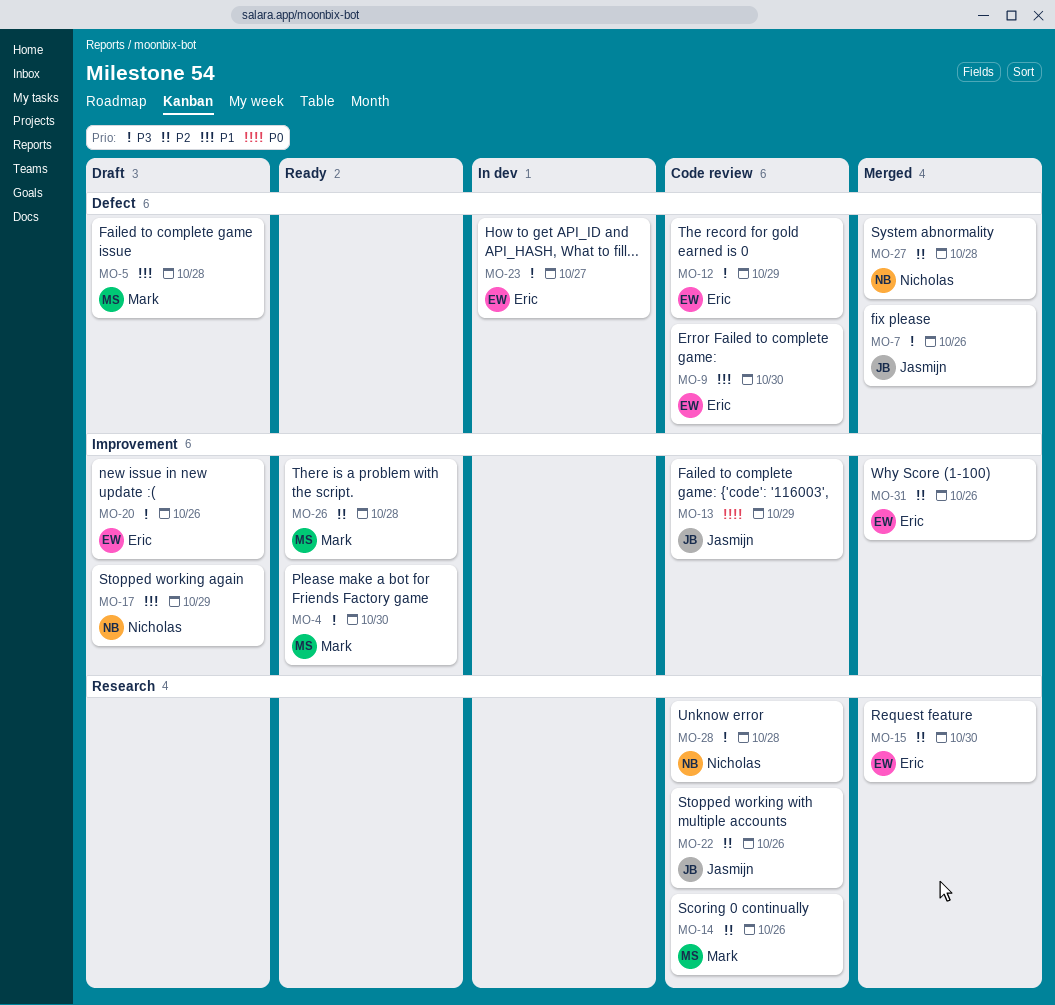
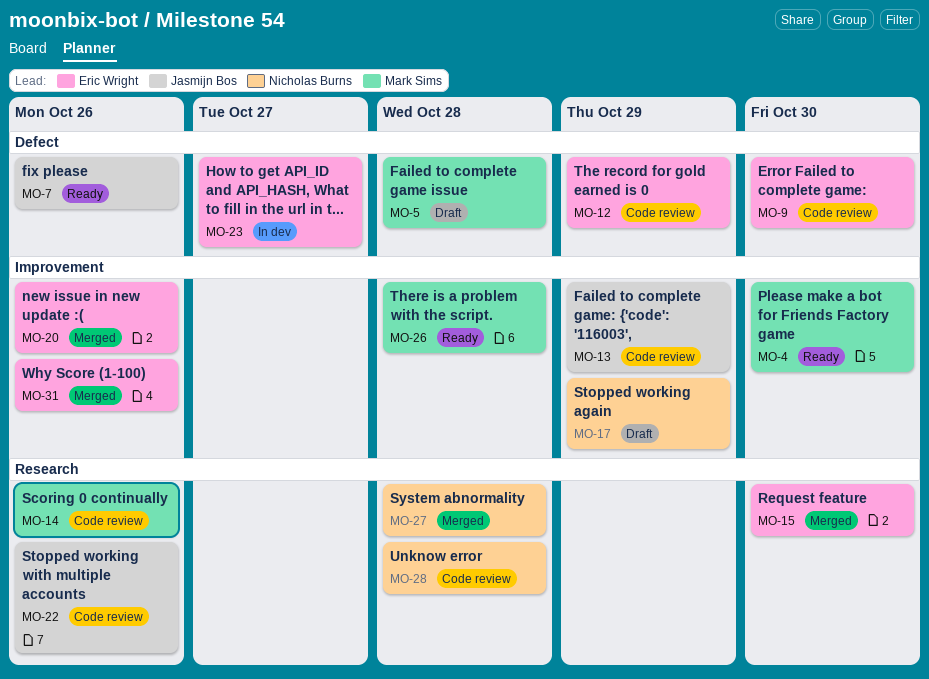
MO-7, status: Merged -> Ready
MO-20, status: Draft -> Merged
MO-27, label: Defect -> Research

